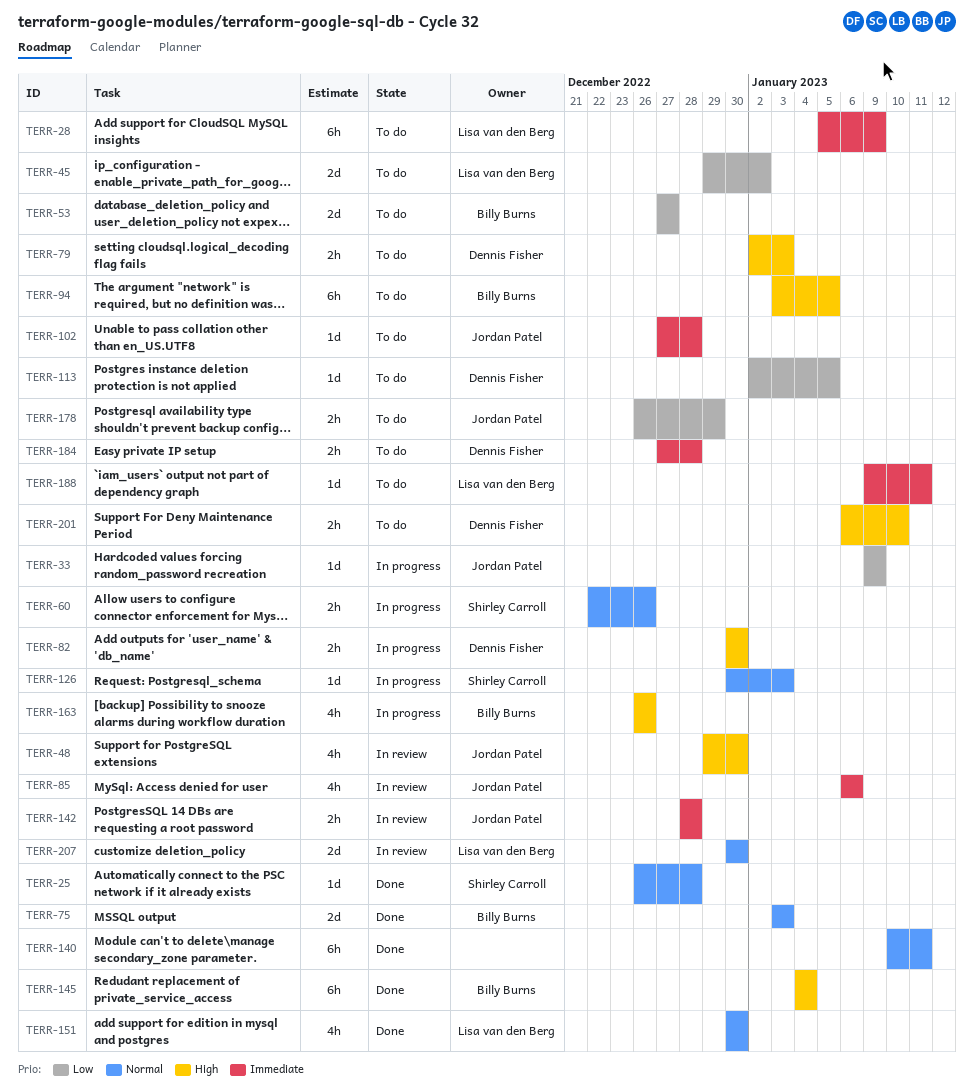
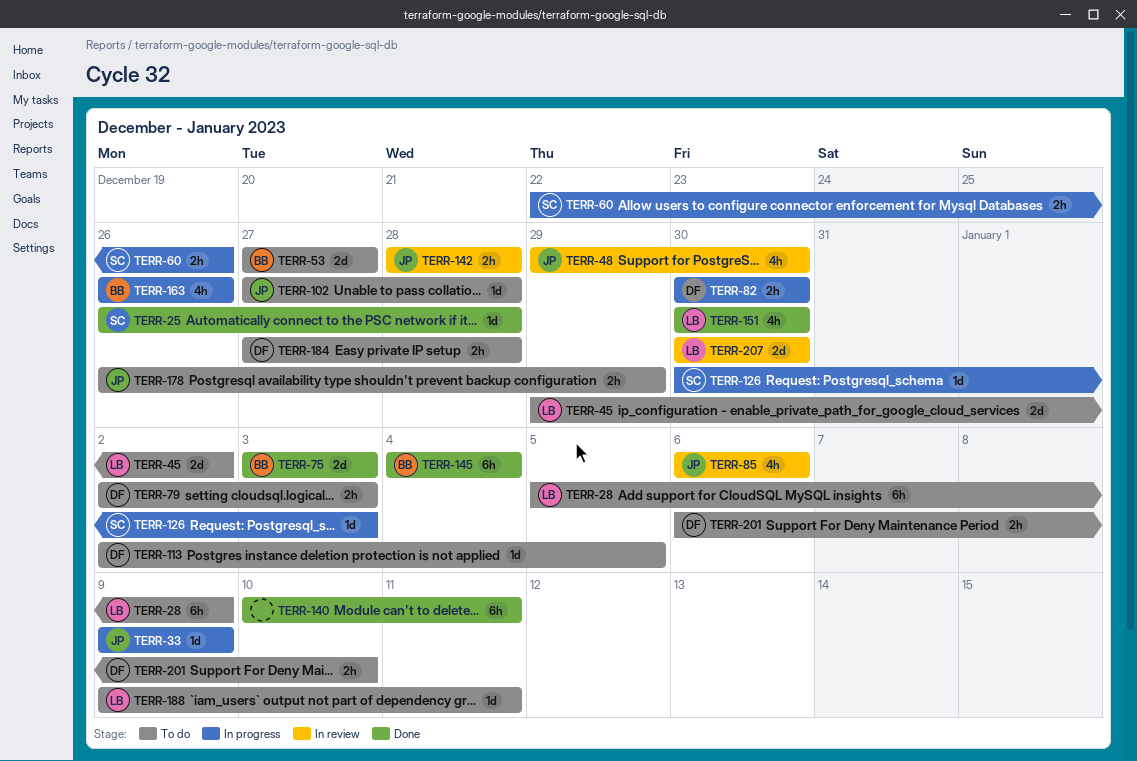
TERR-94: present -> none

